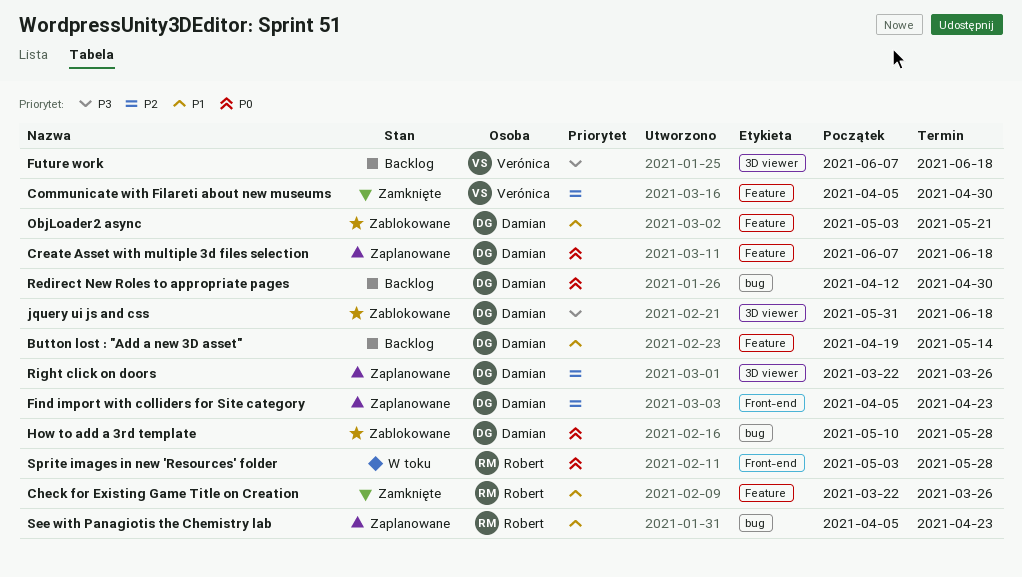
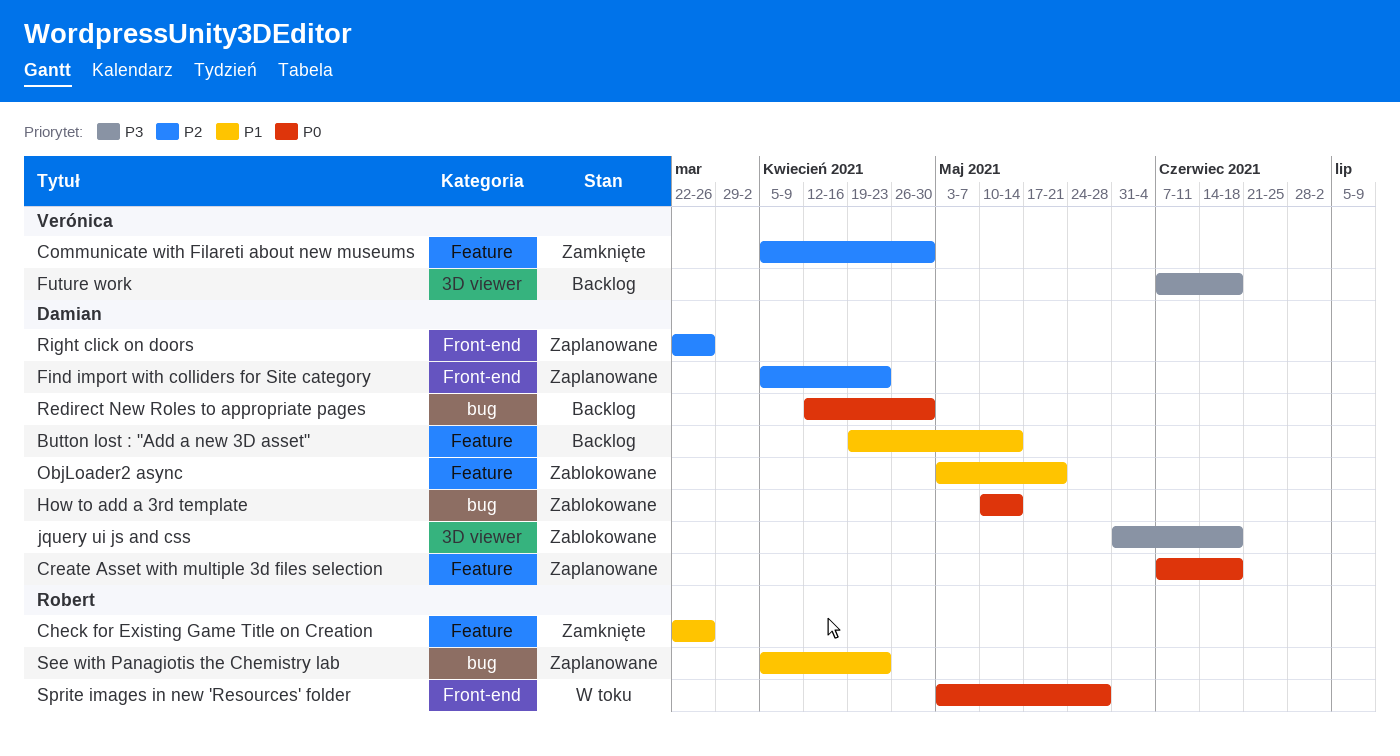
How to add a 3rd template, due: May 28 -> May 14
Right click on doors, label: 3D viewer -> Front-end

